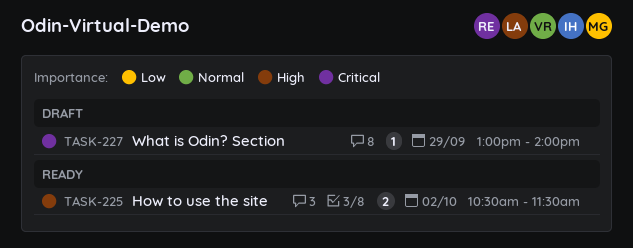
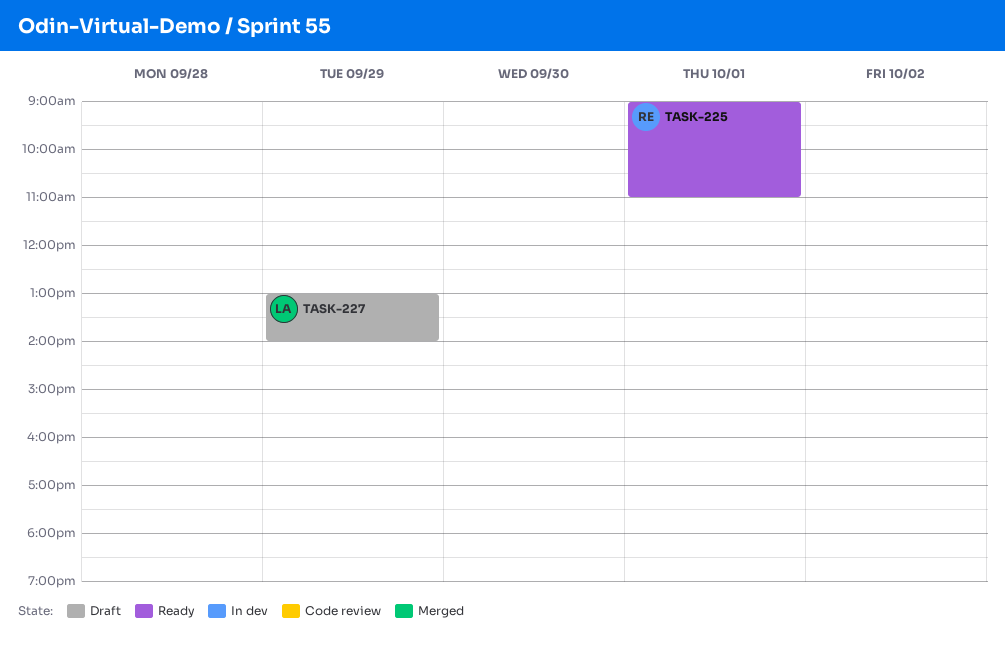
TASK-225, day: Oct 2 -> Oct 1
TASK-225, begins: 10:30 -> 09:00
TASK-225, ends: 11:30 -> 11:00

